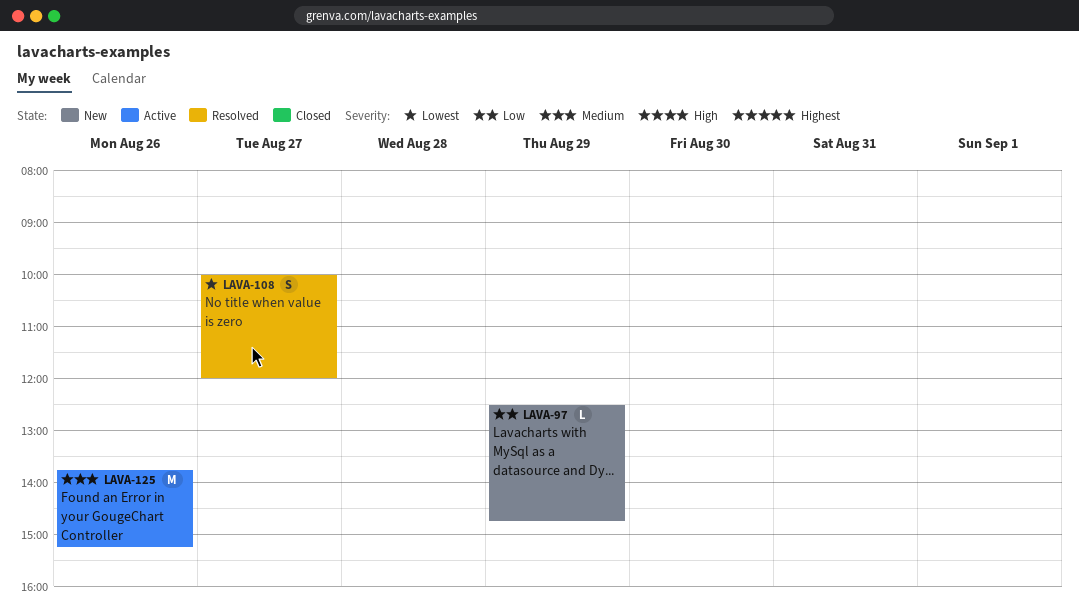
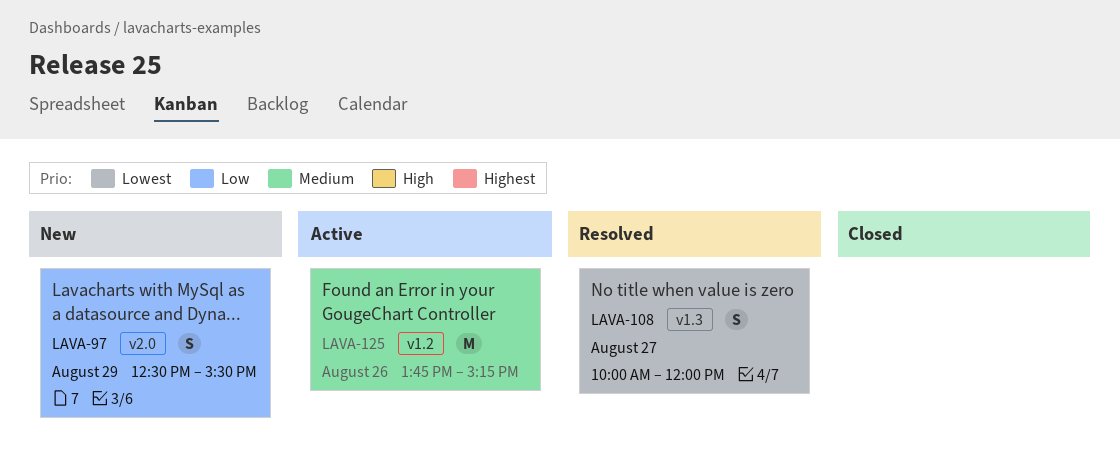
LAVA-97, estimate: L -> S
LAVA-97, ends: 14:45 -> 15:30

